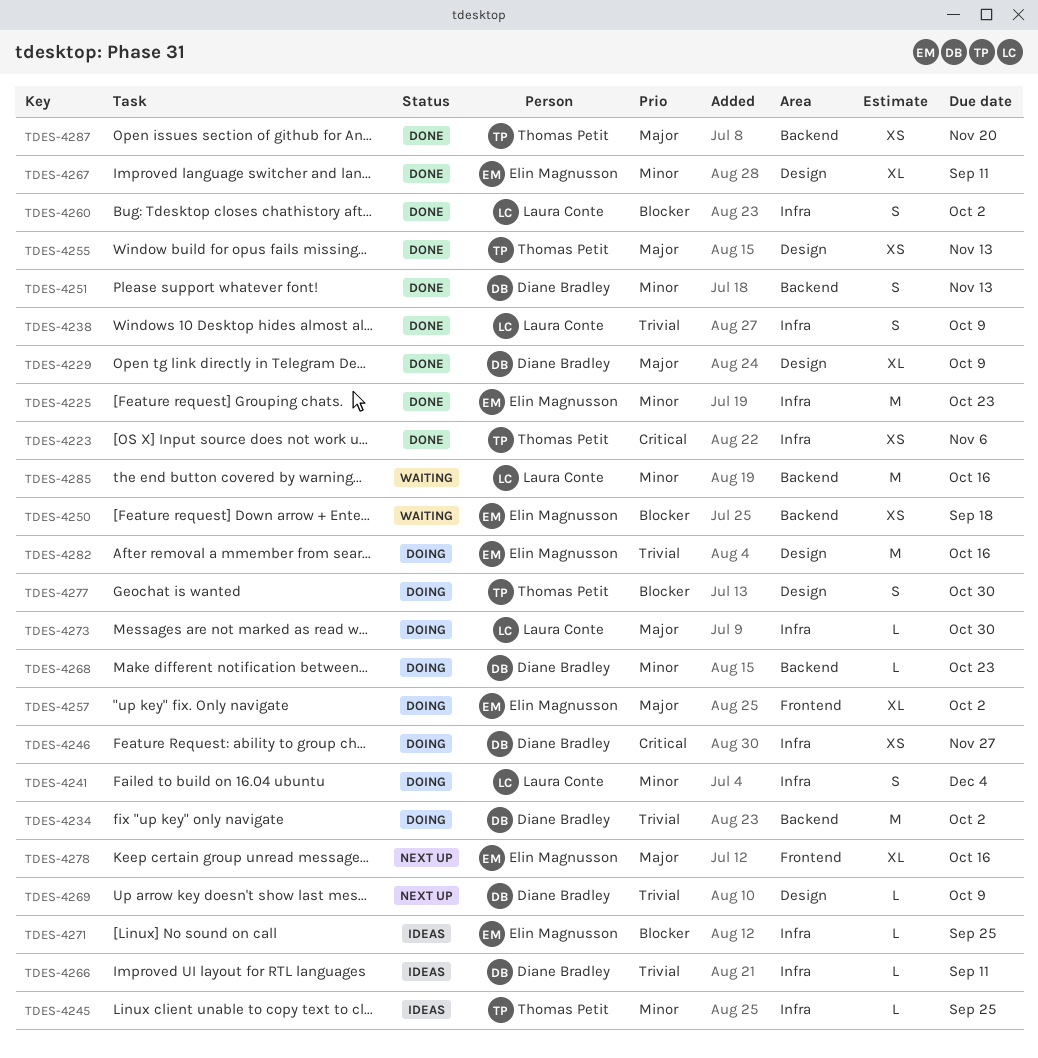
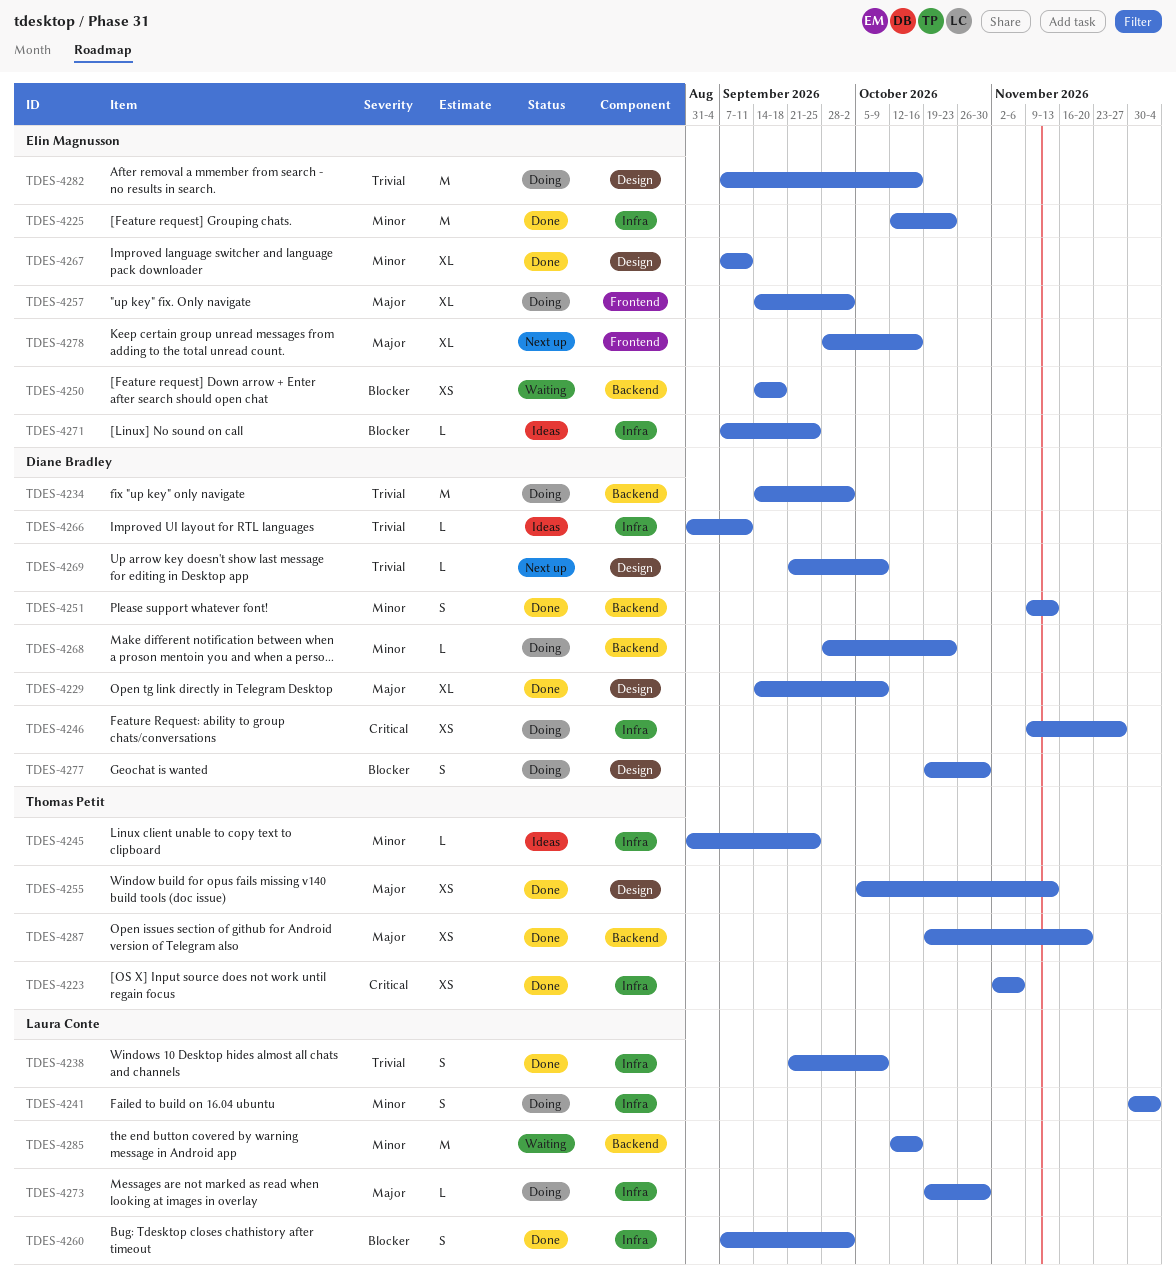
TDES-4277, owner: Thomas Petit -> Diane Bradley

